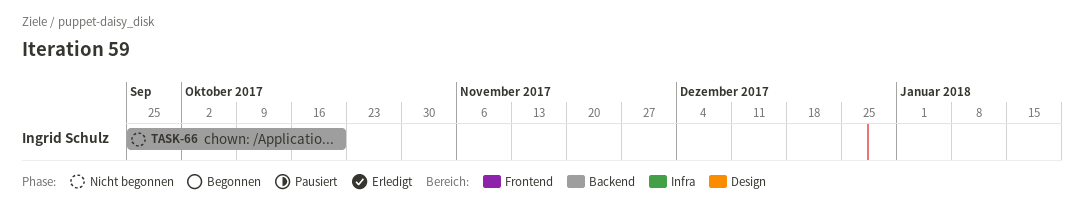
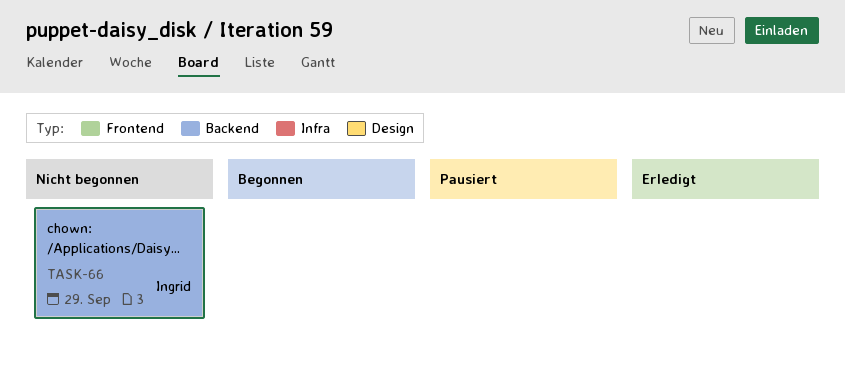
TASK-66, due: Oct 20 -> Sep 29

